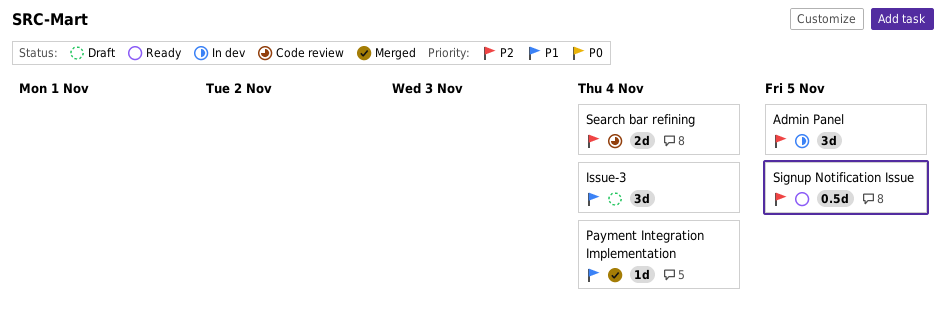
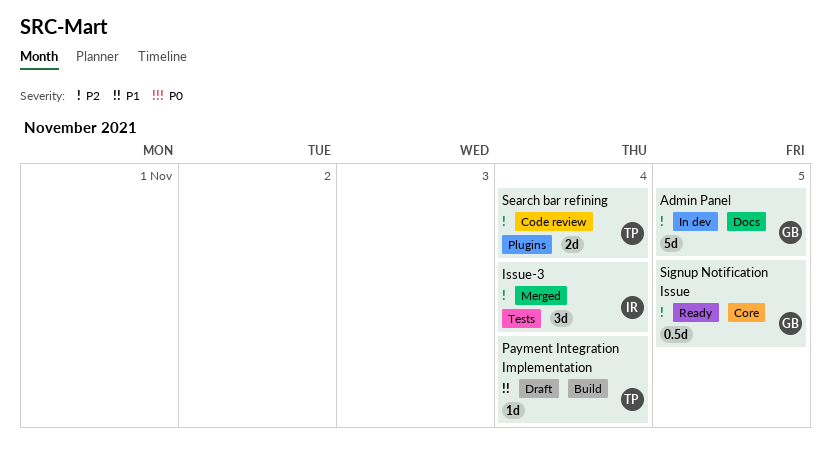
Admin Panel, estimate: 3d -> 5d
Issue-3, status: Draft -> Merged
Issue-3, priority: P1 -> P2
Payment Integration Implementation, status: Merged -> Draft

